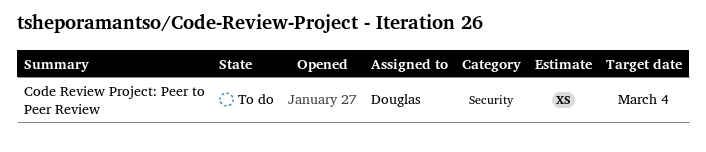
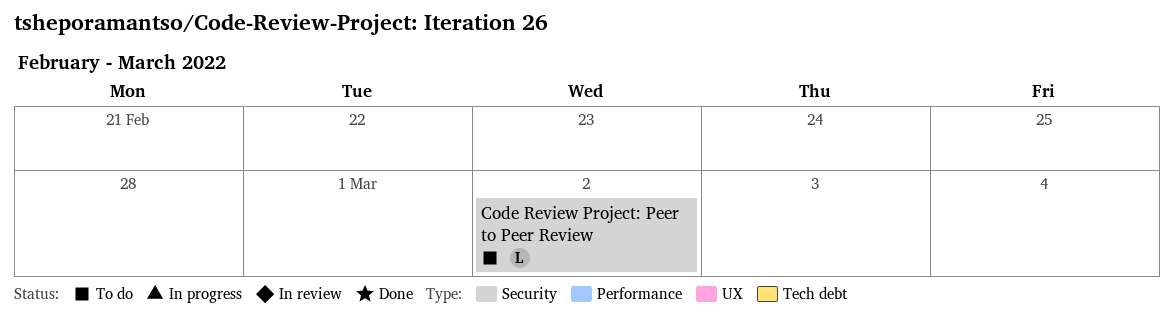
Code Review Project: Peer to Peer Review, estimate: XS -> L
Code Review Project: Peer to Peer Review, due: Mar 4 -> Mar 2

